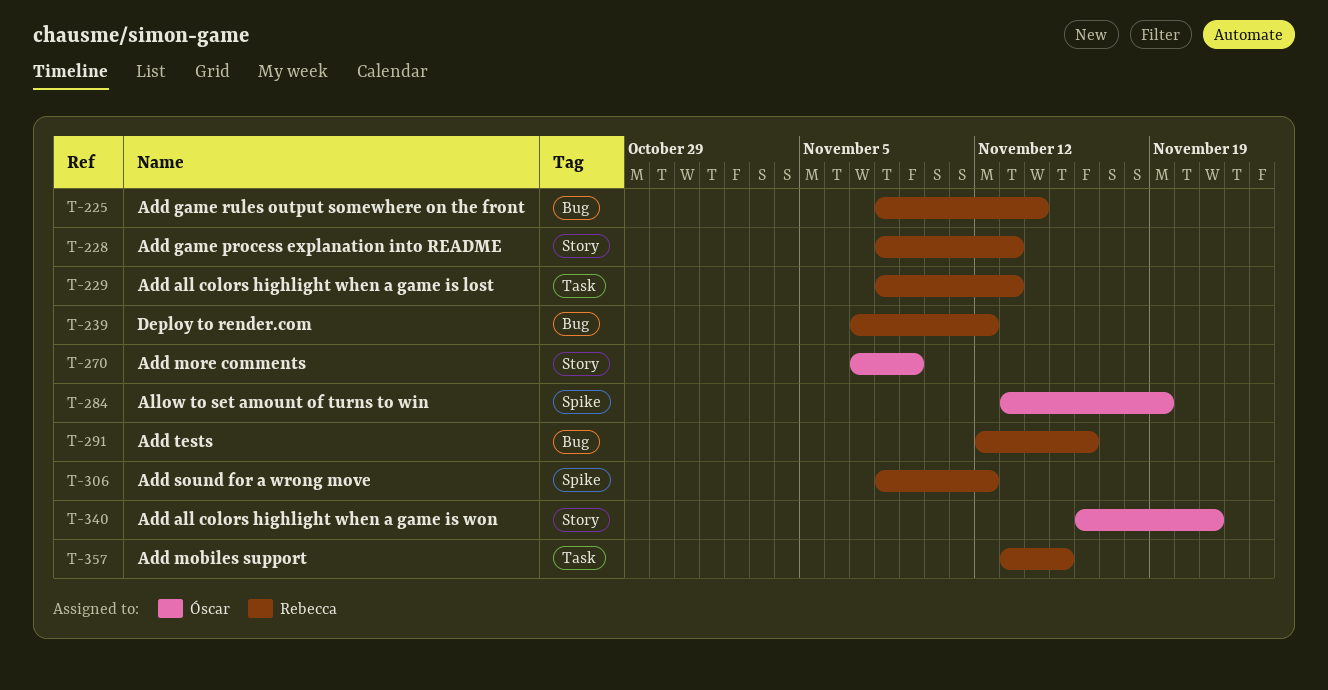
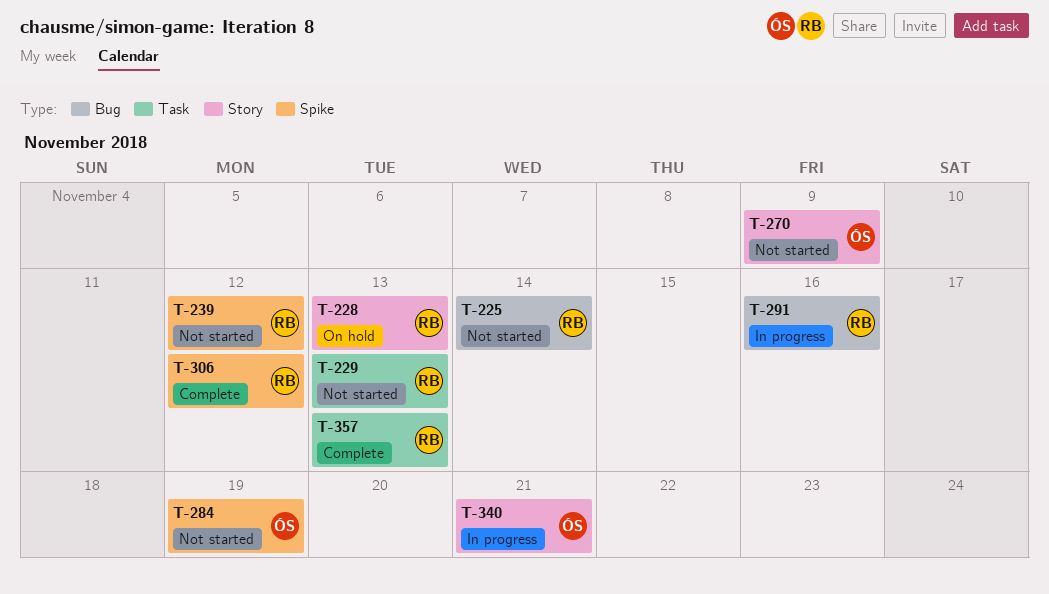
T-239, label: Bug -> Spike
T-357, due: Nov 15 -> Nov 13

